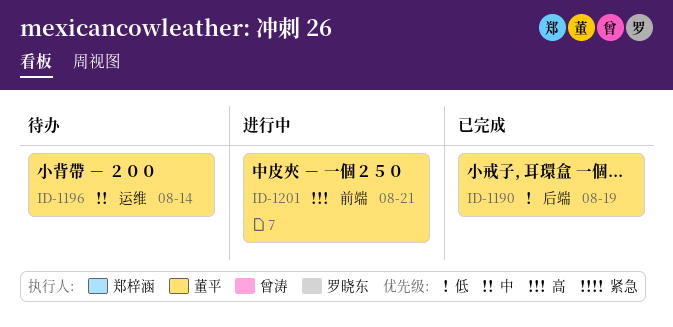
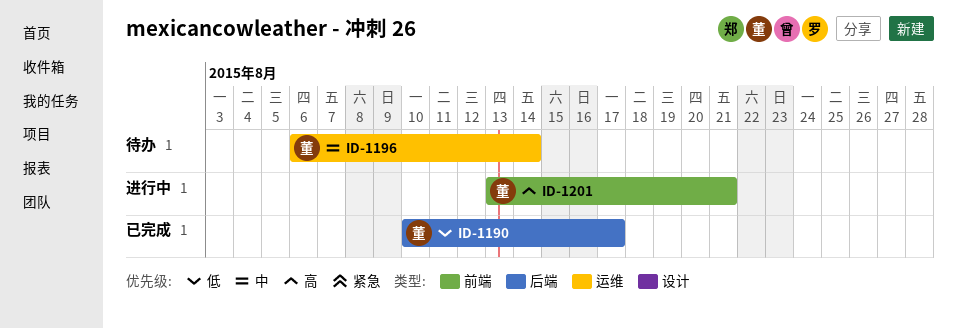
ID-1190, due: Aug 19 -> Aug 17

